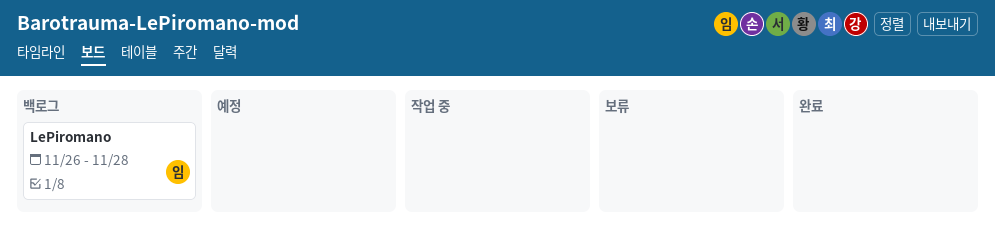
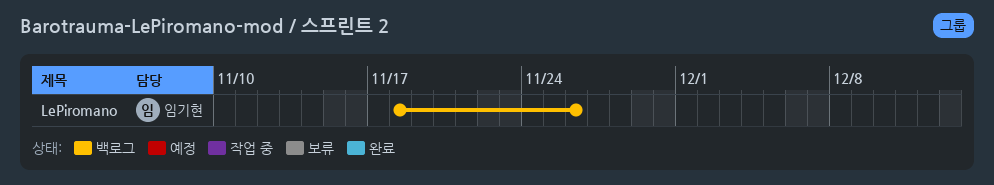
LePiromano, start: Nov 26 -> Nov 18
LePiromano, due: Nov 28 -> Nov 26

